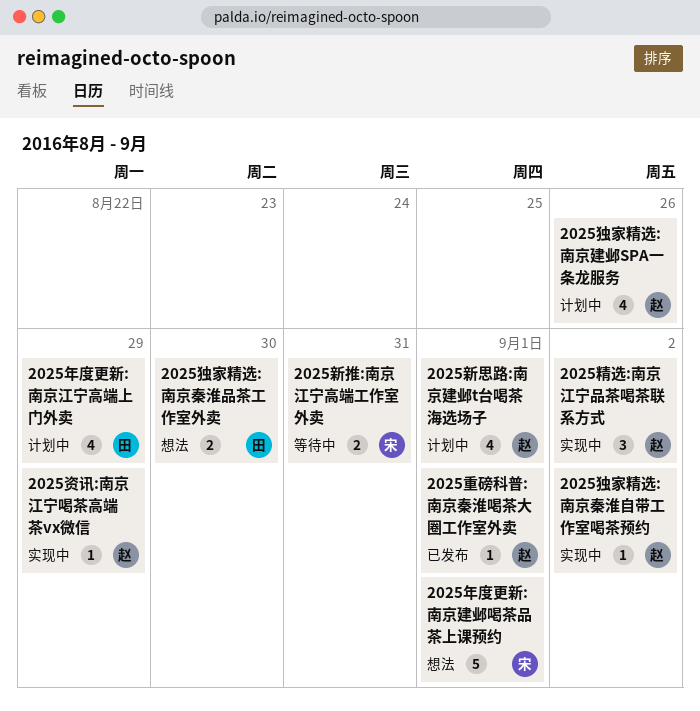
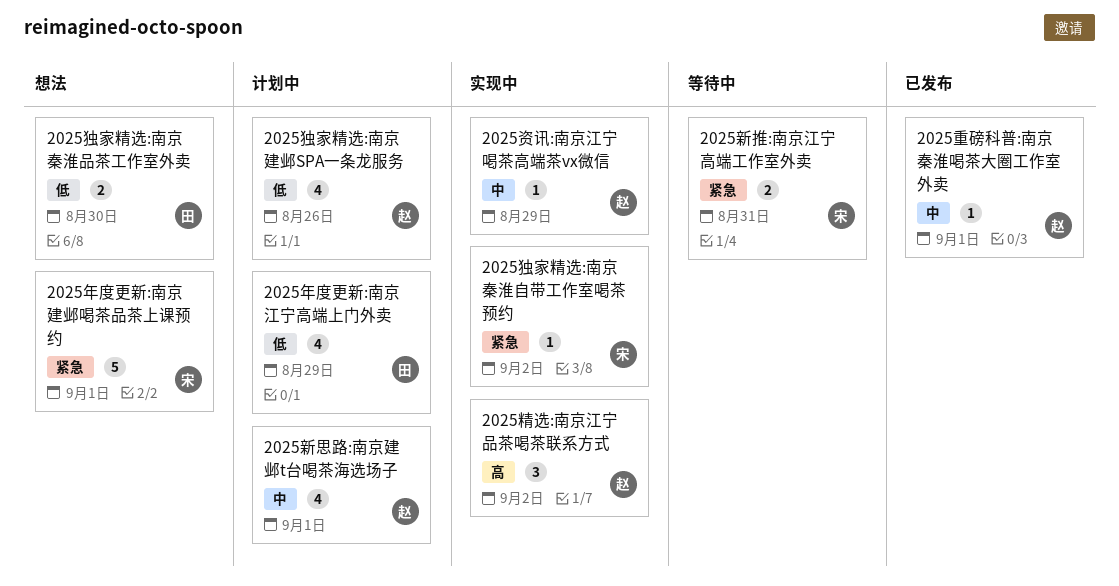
2025独家精选:南京秦淮自带工作室喝茶预约, owner: 赵 -> 宋

